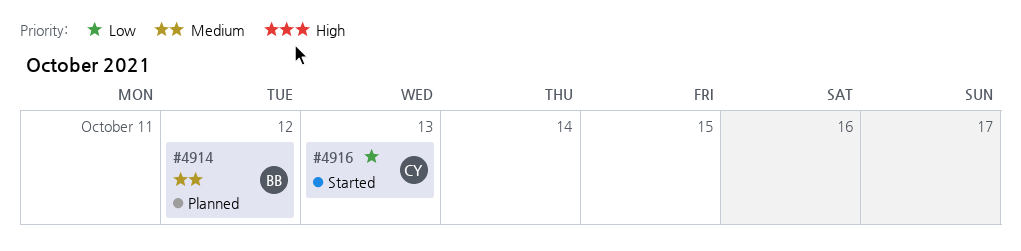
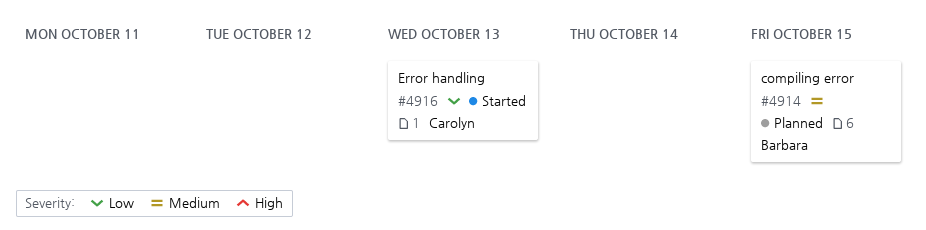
#4914, due: Oct 12 -> Oct 15

